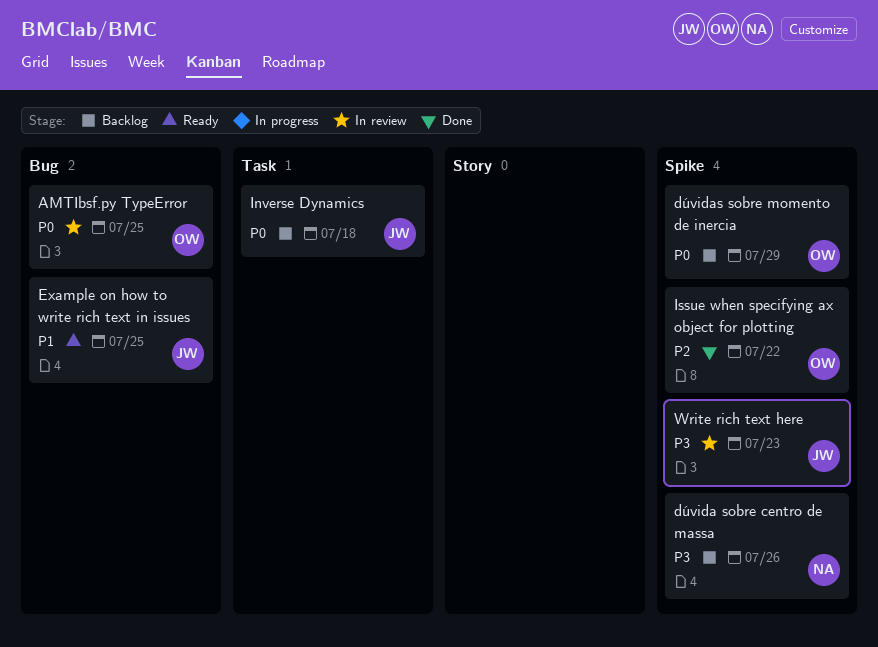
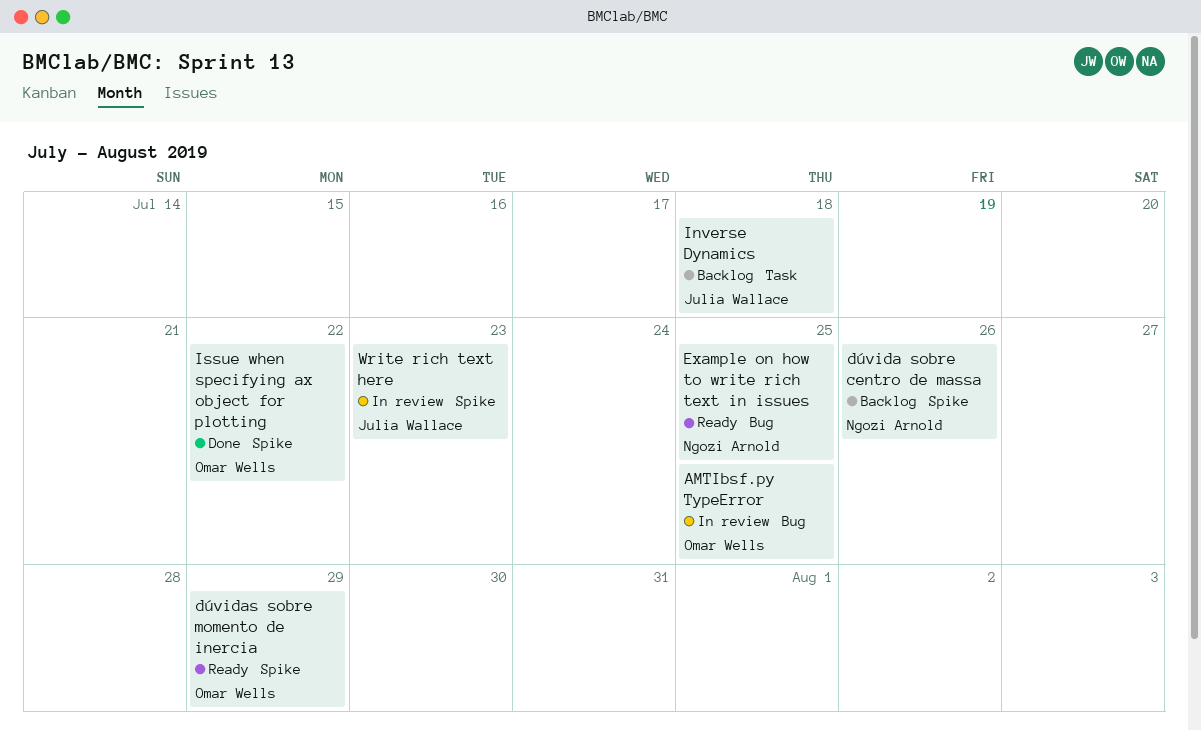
dúvidas sobre momento de inercia, status: Backlog -> Ready
Example on how to write rich text in issues, owner: Julia Wallace -> Ngozi Arnold

